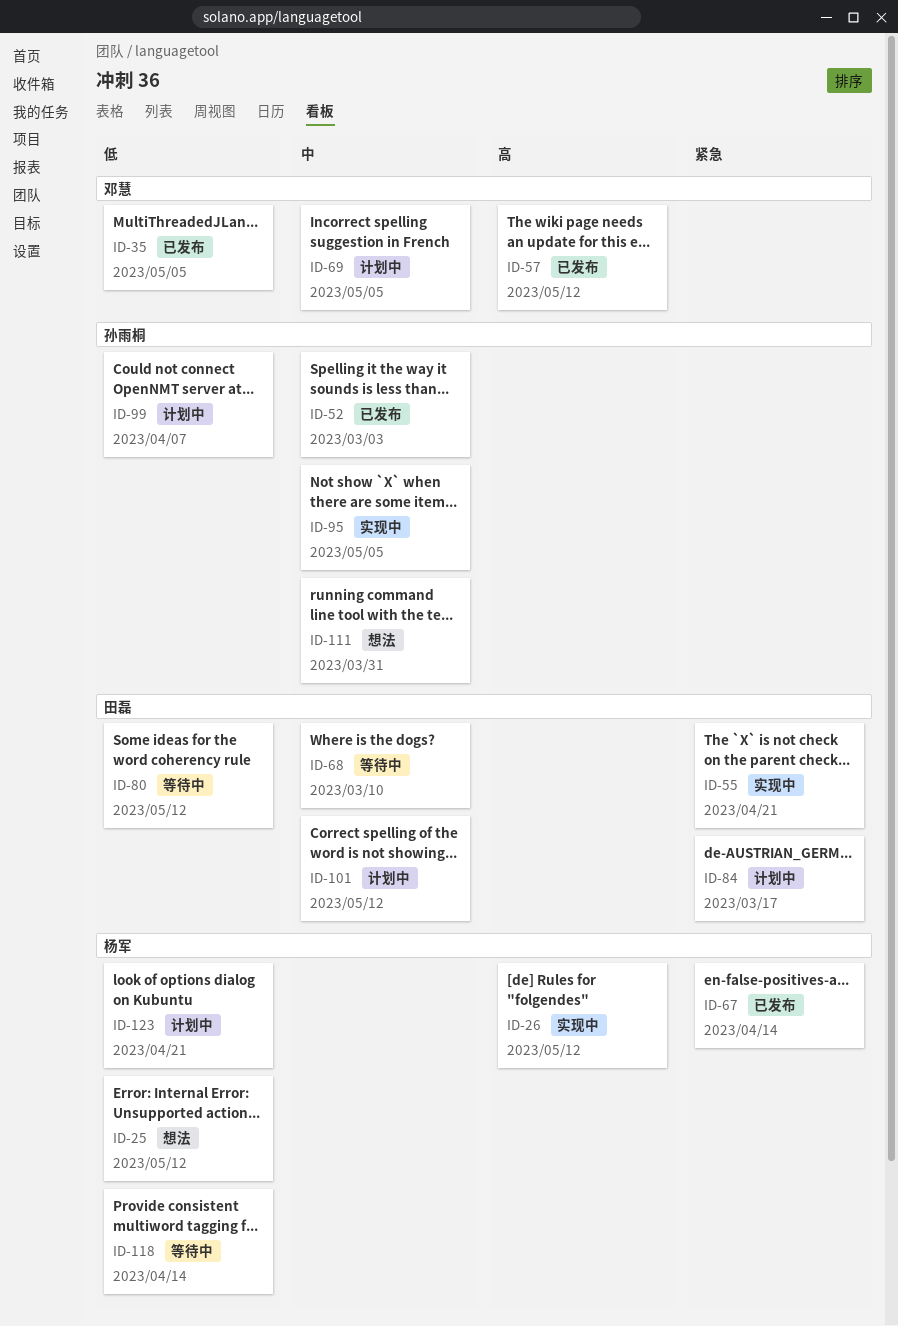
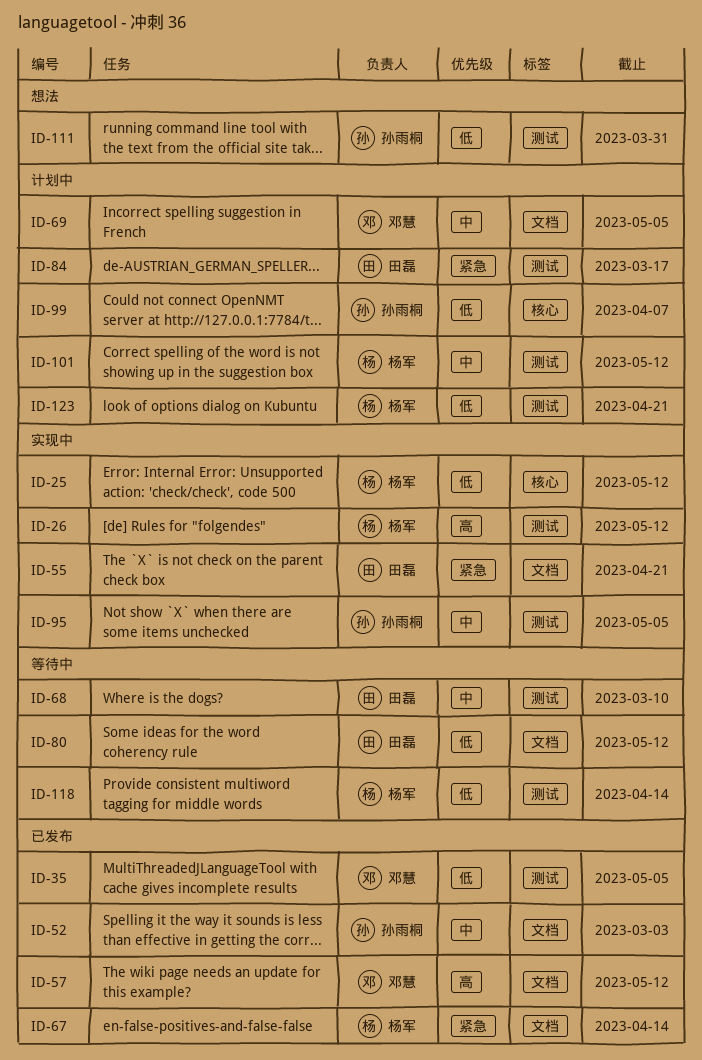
ID-25, status: 想法 -> 实现中
ID-101, owner: 田磊 -> 杨军
ID-111, priority: 中 -> 低

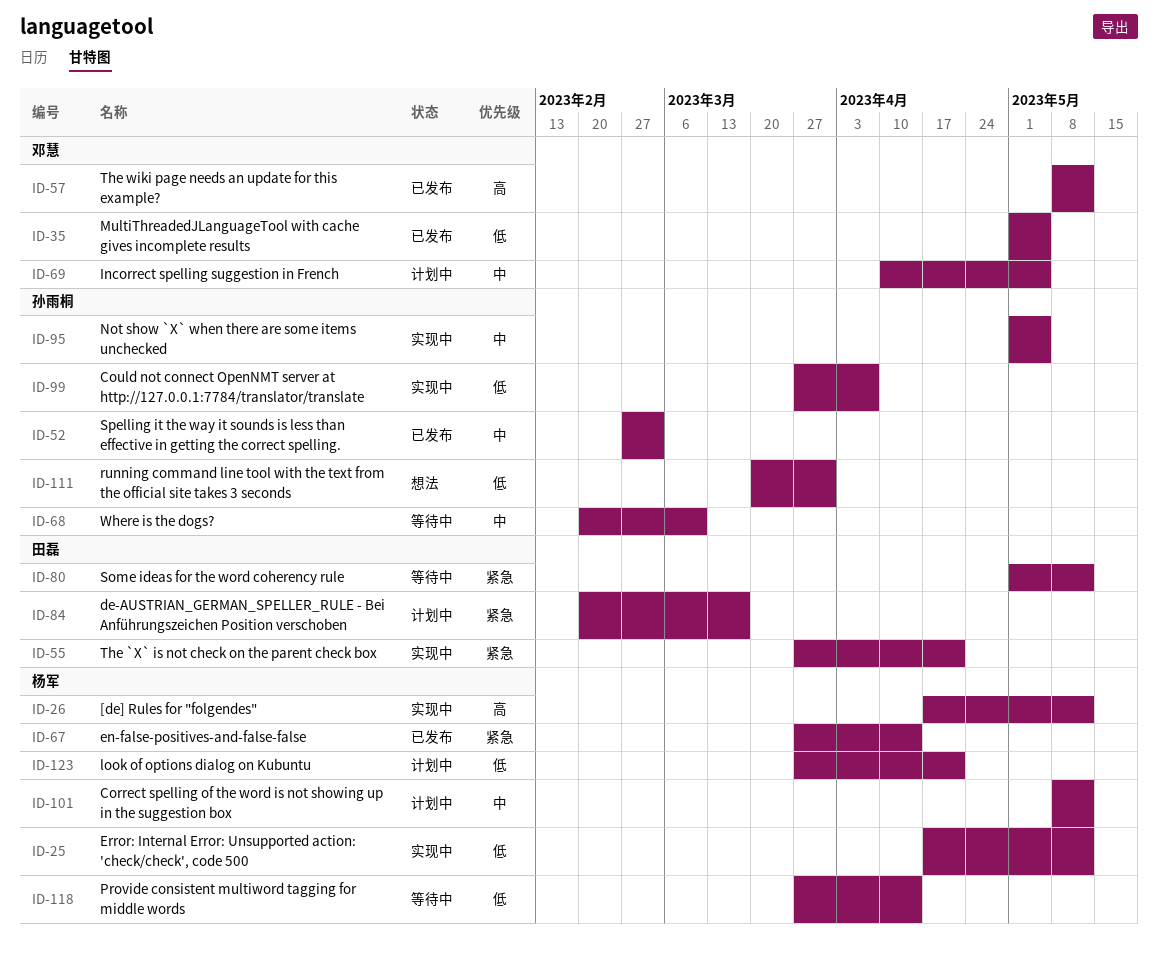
ID-68, owner: 田磊 -> 孙雨桐
ID-80, priority: 低 -> 紧急
ID-99, status: 计划中 -> 实现中

